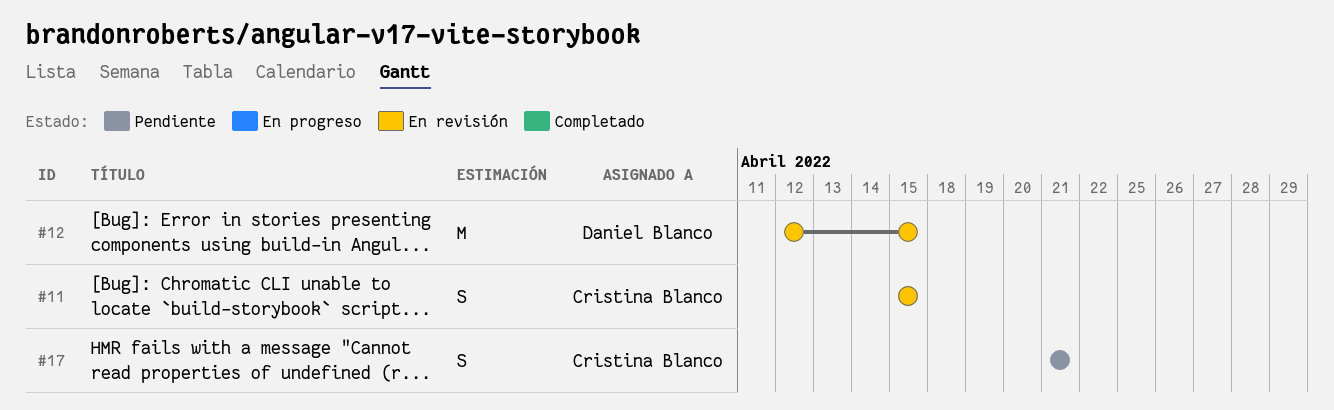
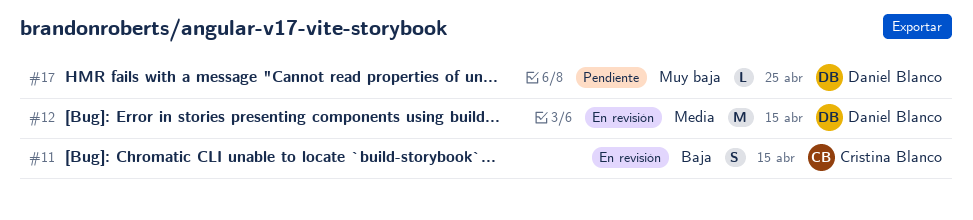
#17, owner: Cristina Blanco -> Daniel Blanco
#17, estimate: S -> L
#17, due: Apr 21 -> Apr 25

